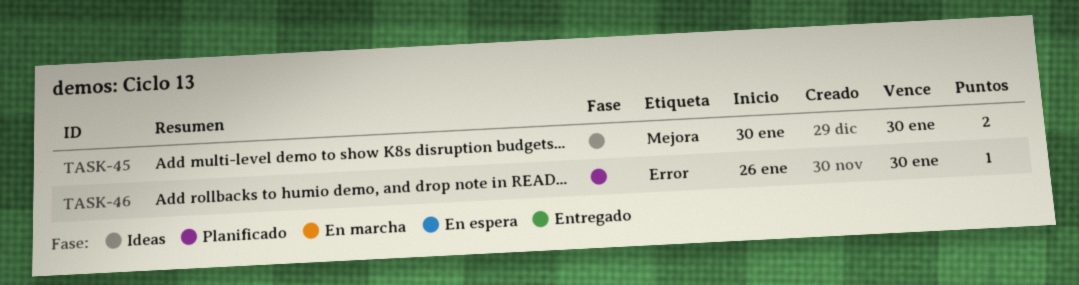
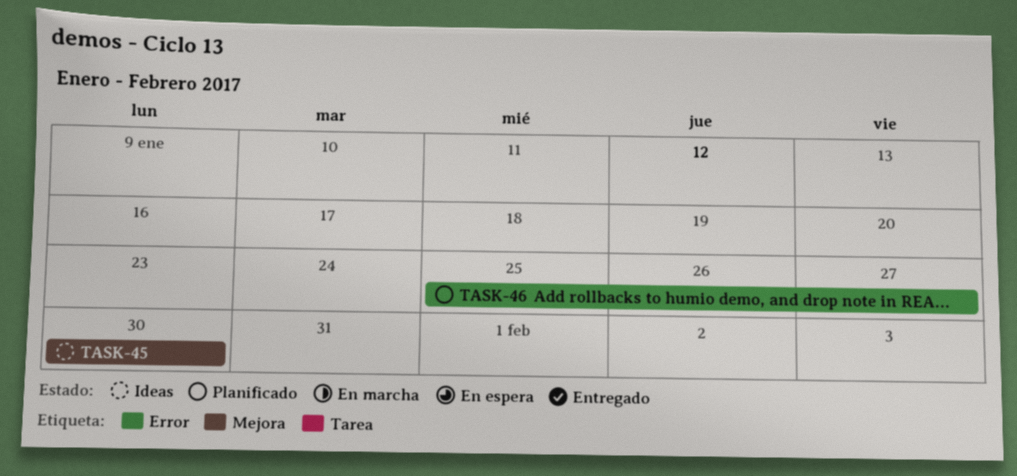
TASK-46, start: Jan 26 -> Jan 25
TASK-46, due: Jan 30 -> Jan 27

